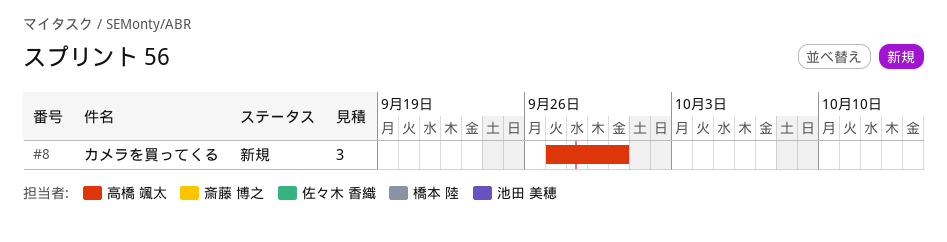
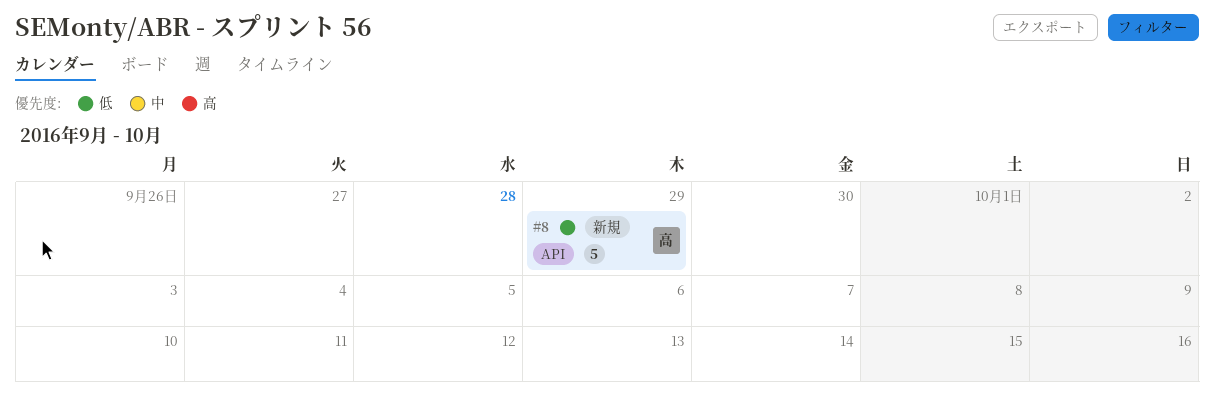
#8, estimate: 3 -> 5
#8, due: Sep 30 -> Sep 29

